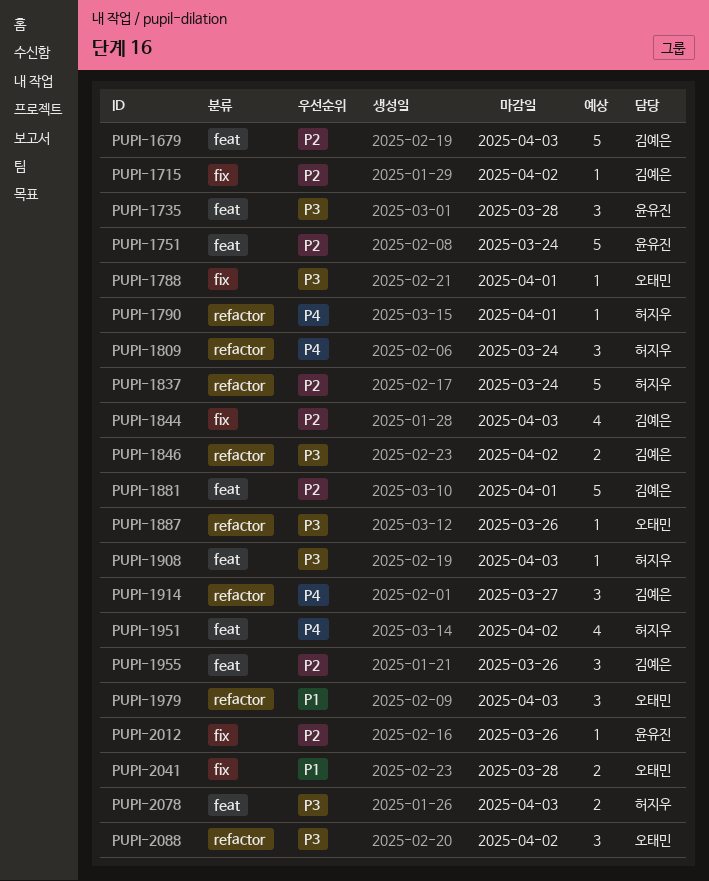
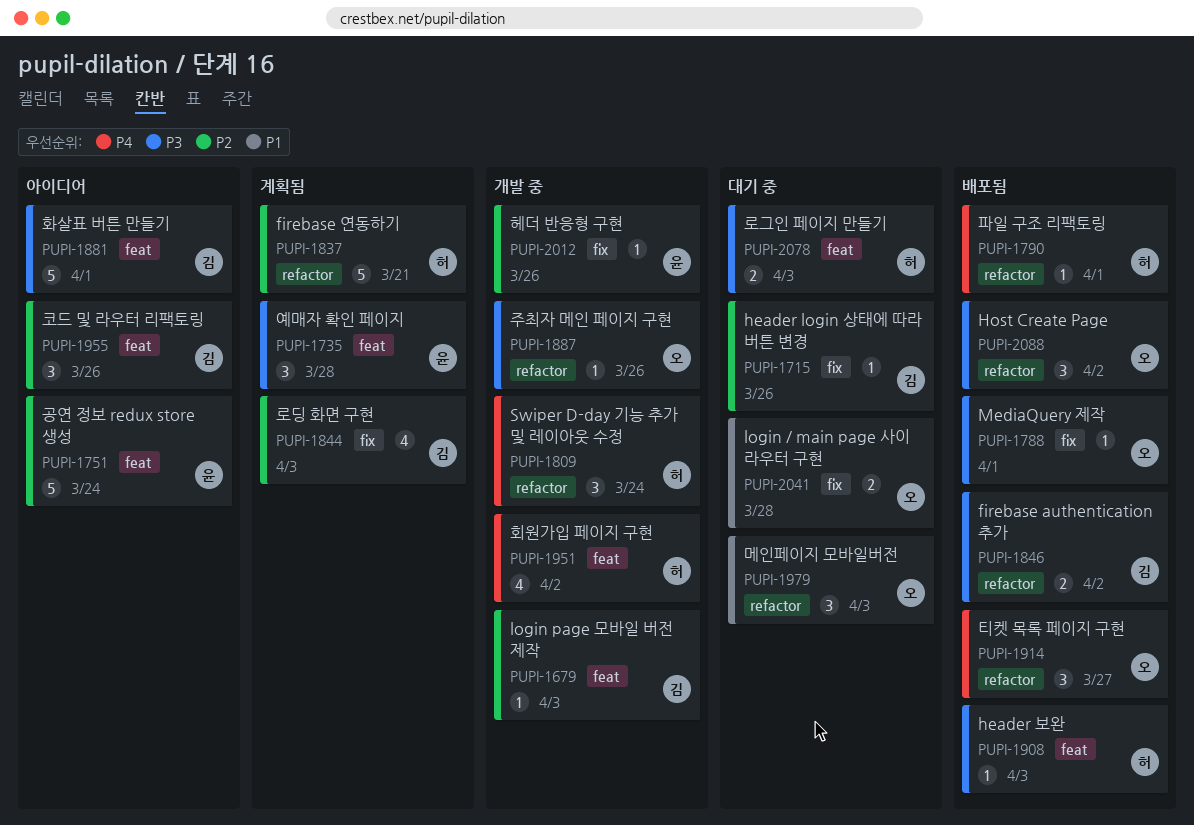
PUPI-1679, estimate: 5 -> 1
PUPI-1715, due: Apr 2 -> Mar 26
PUPI-1837, due: Mar 24 -> Mar 21
PUPI-1881, priority: P2 -> P3
PUPI-1914, owner: 김예은 -> 오태민

